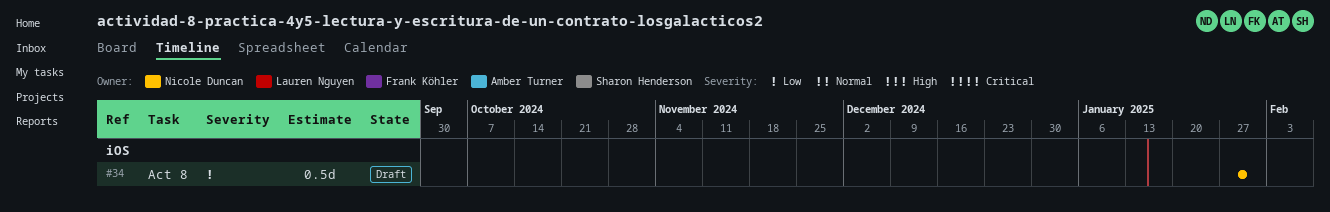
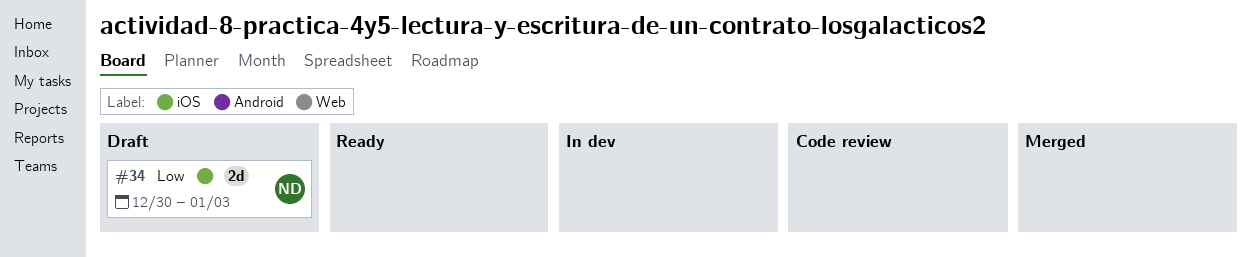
#34, estimate: 0.5d -> 2d
#34, start: Jan 27 -> Dec 30
#34, due: Jan 31 -> Jan 3

